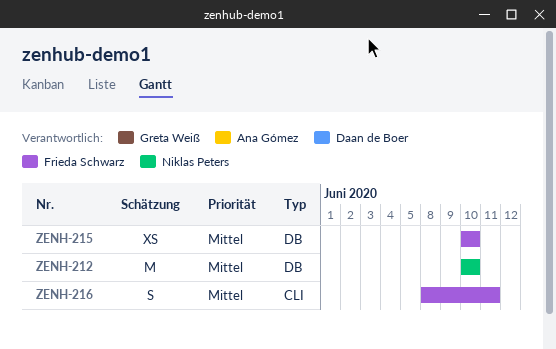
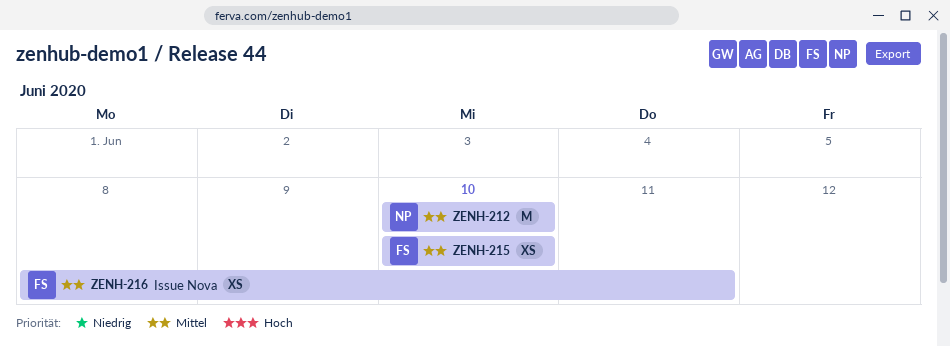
ZENH-216, estimate: S -> XS

